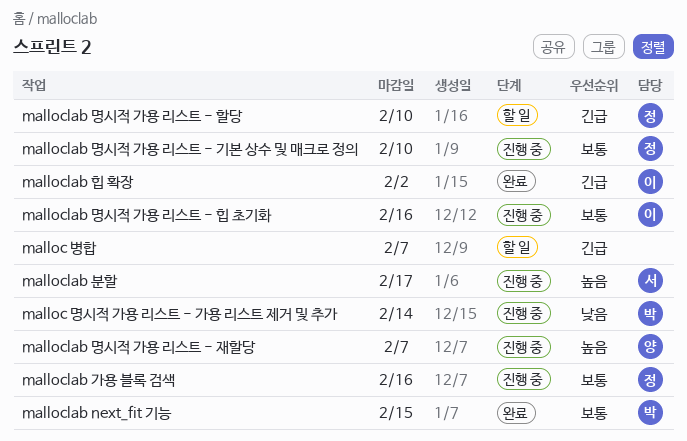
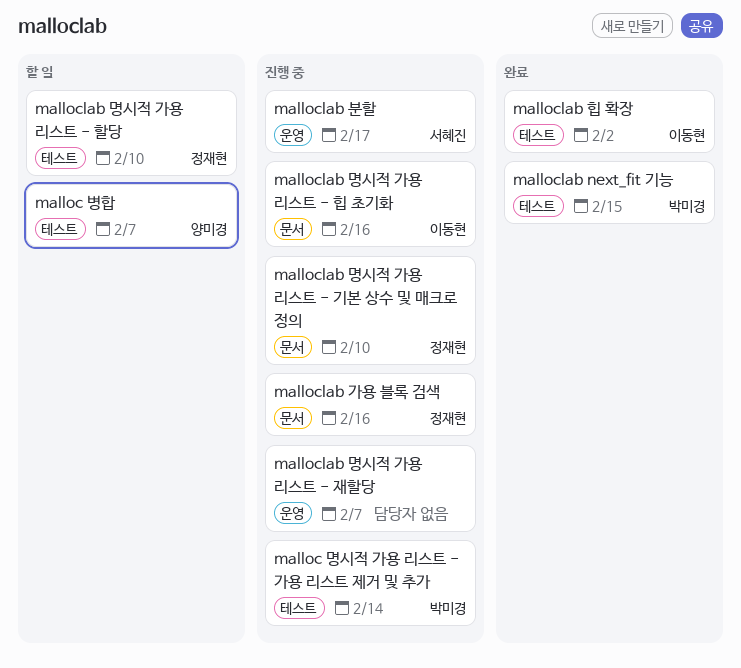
malloc 병합, owner: none -> 양미경
malloclab 명시적 가용 리스트 - 재할당, owner: 양미경 -> none

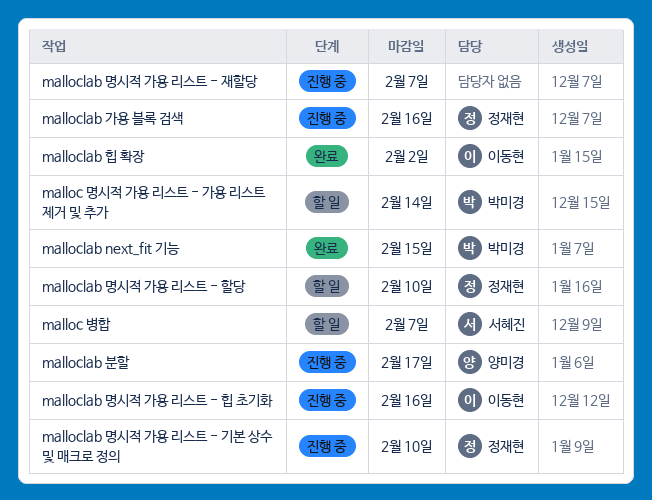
malloc 명시적 가용 리스트 - 가용 리스트 제거 및 추가, status: 진행 중 -> 할 일
malloc 병합, owner: 양미경 -> 서혜진
malloclab 분할, owner: 서혜진 -> 양미경

